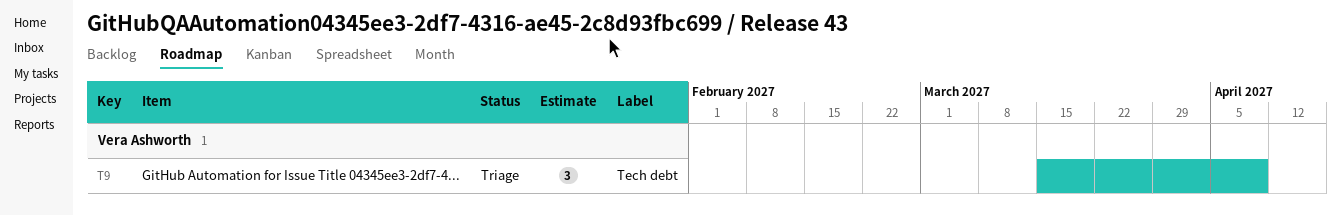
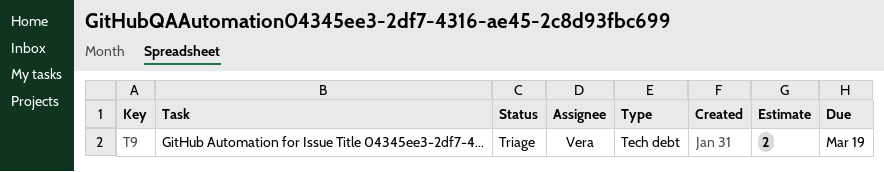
T9, estimate: 3 -> 2
T9, due: Apr 9 -> Mar 19

